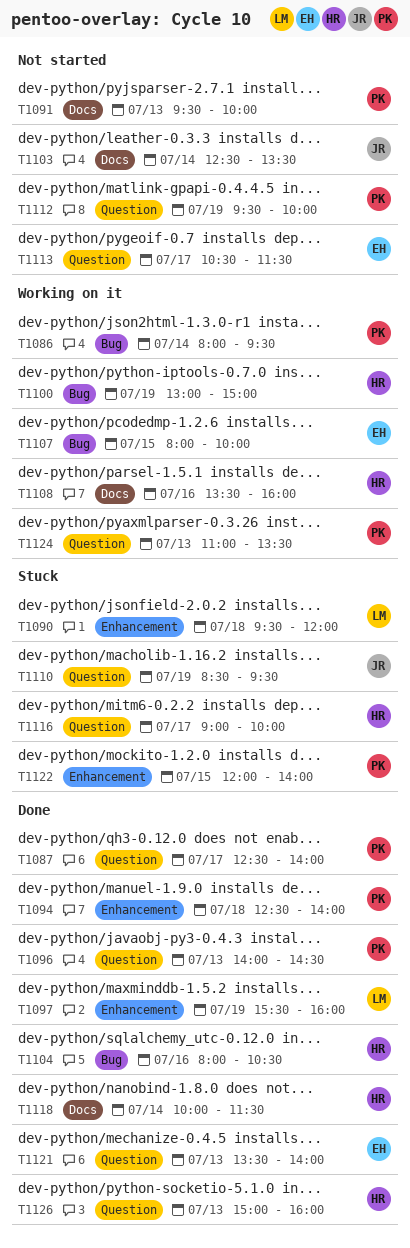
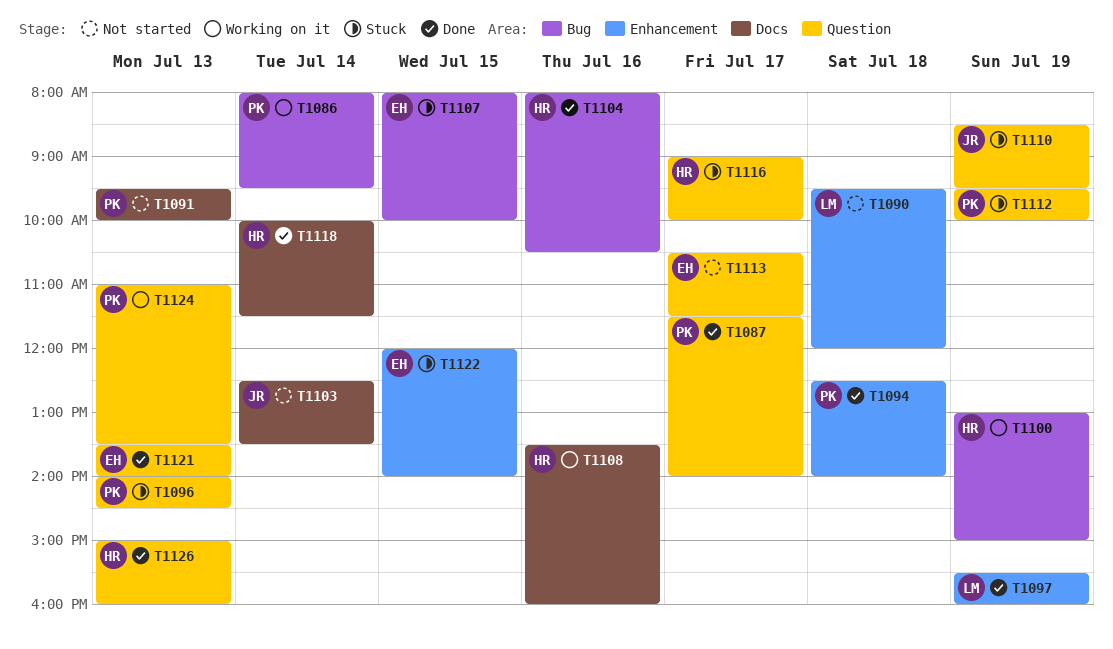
T1087, begins: 12:30 -> 11:30
T1090, status: Stuck -> Not started
T1096, status: Done -> Stuck
T1107, status: Working on it -> Stuck
T1112, status: Not started -> Stuck
T1122, owner: PK -> EH

